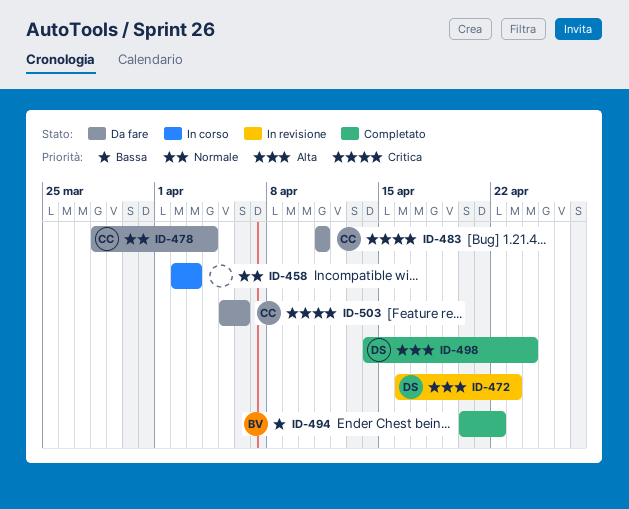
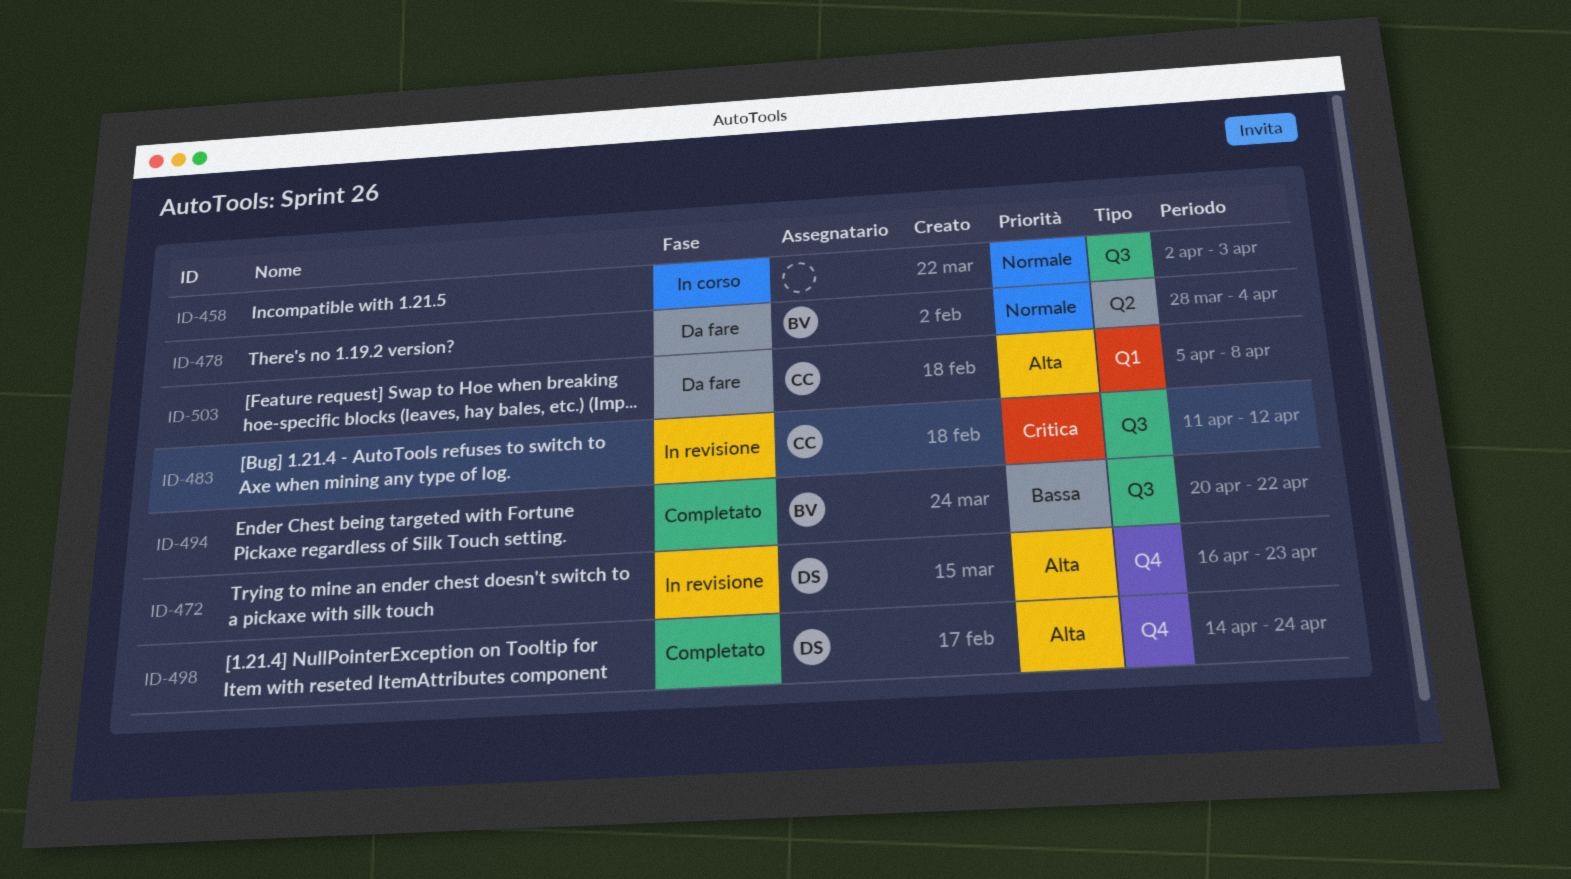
ID-478, owner: CC -> BV
ID-483, status: Da fare -> In revisione
ID-483, due: Apr 11 -> Apr 12
ID-503, priority: Critica -> Alta
ID-503, due: Apr 6 -> Apr 8

